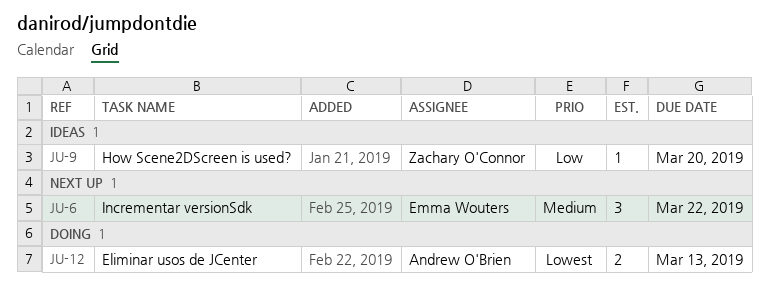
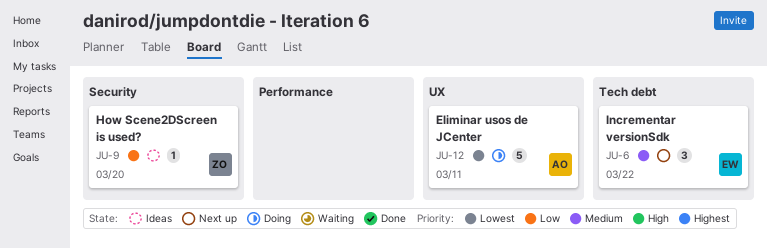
JU-12, estimate: 2 -> 5
JU-12, due: Mar 13 -> Mar 11

